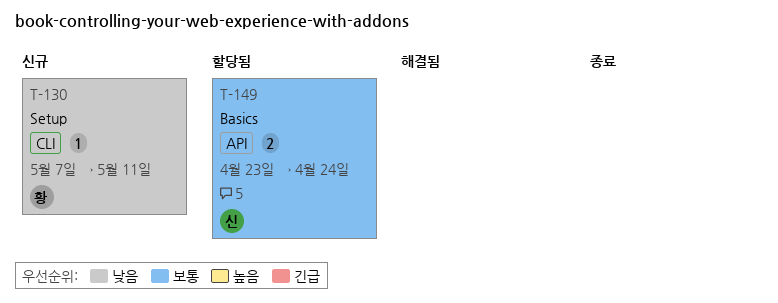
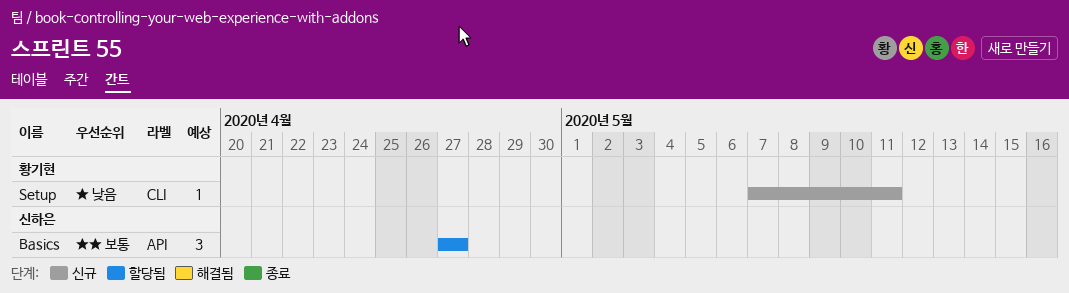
Basics, estimate: 2 -> 3
Basics, start: Apr 23 -> Apr 27
Basics, due: Apr 24 -> Apr 27

